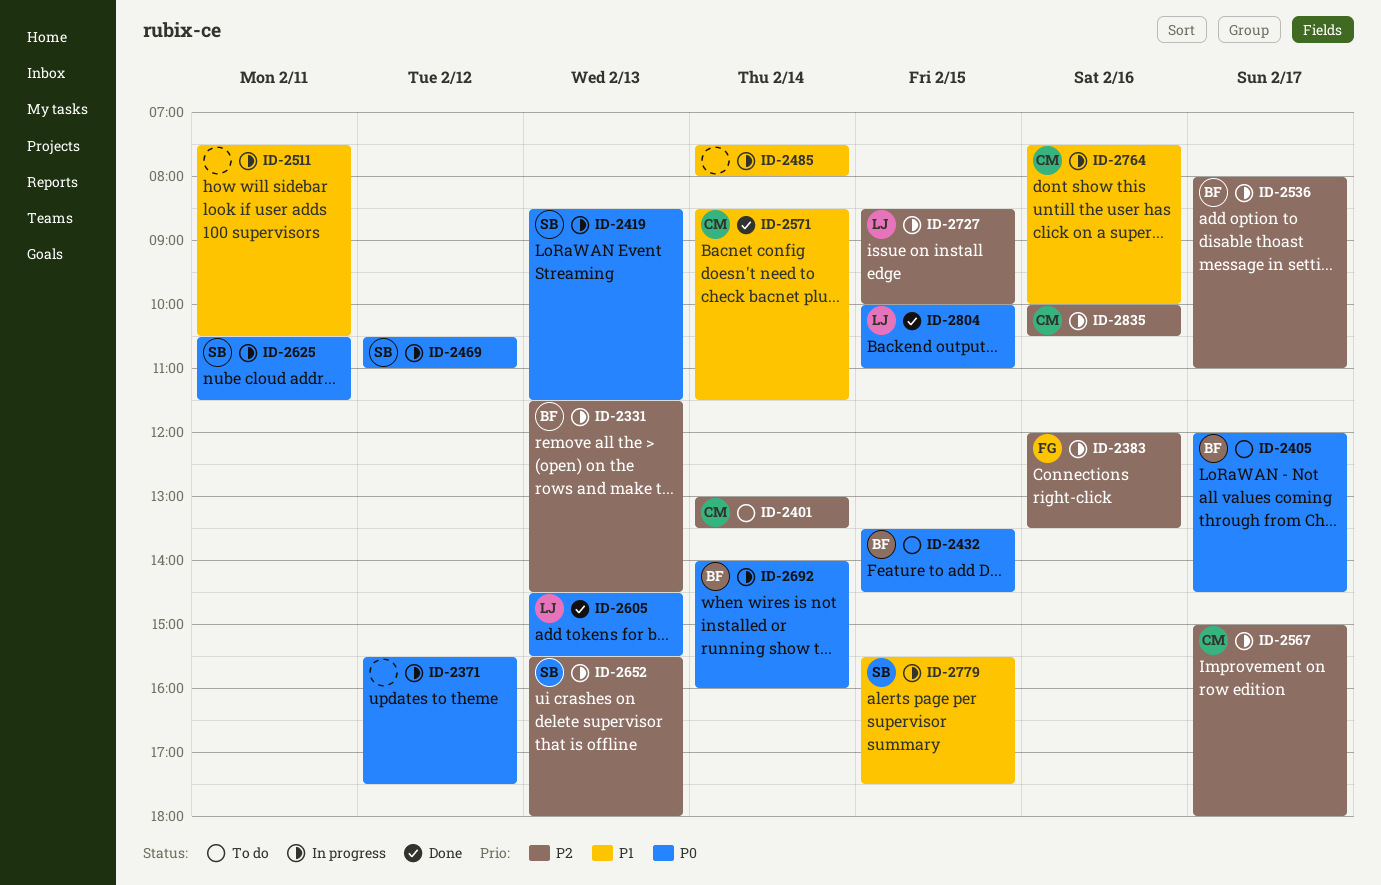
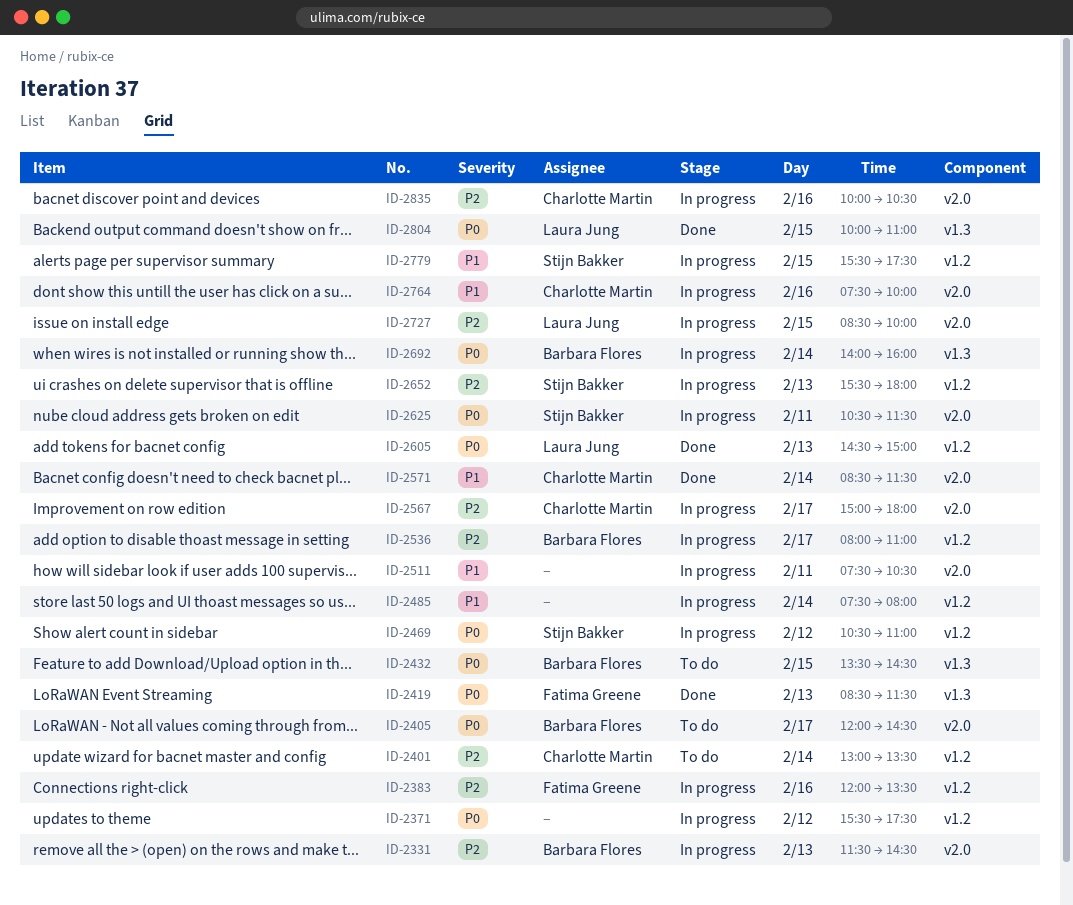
ID-2419, status: In progress -> Done
ID-2419, owner: Stijn Bakker -> Fatima Greene
ID-2605, ends: 15:30 -> 15:00

